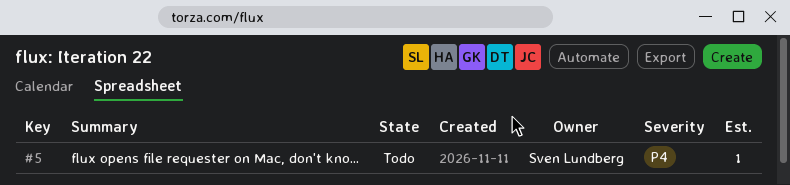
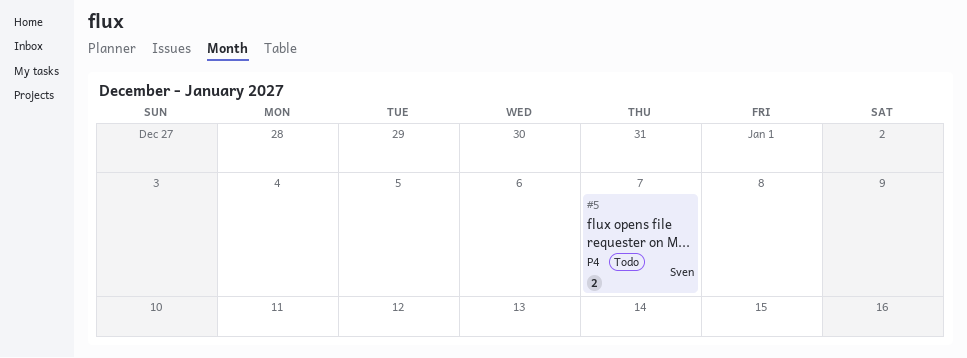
#5, estimate: 1 -> 2

